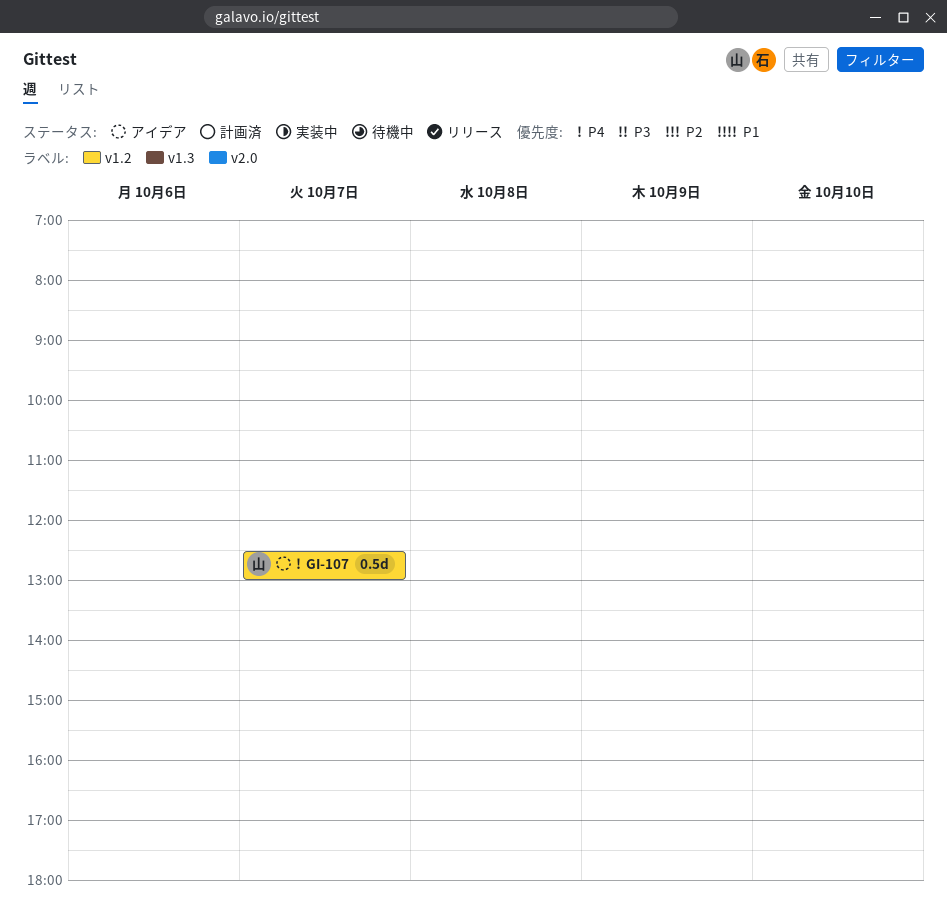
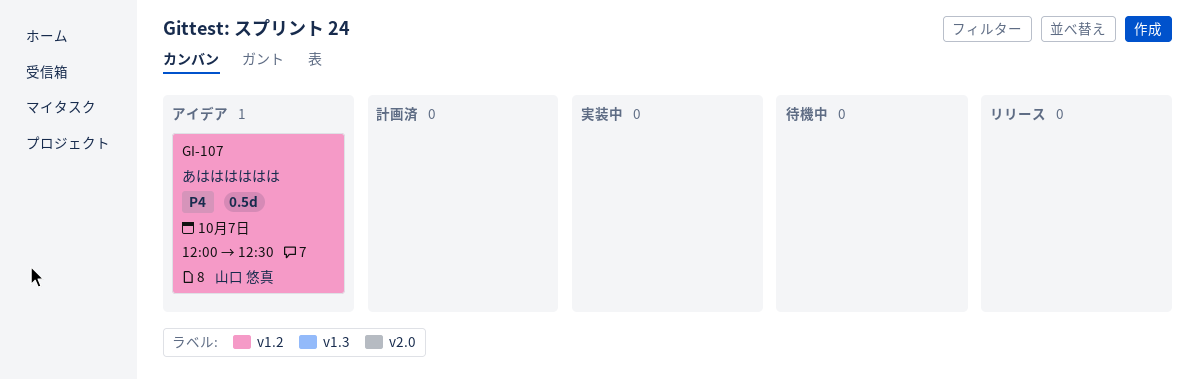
GI-107, begins: 12:30 -> 12:00
GI-107, ends: 13:00 -> 12:30

